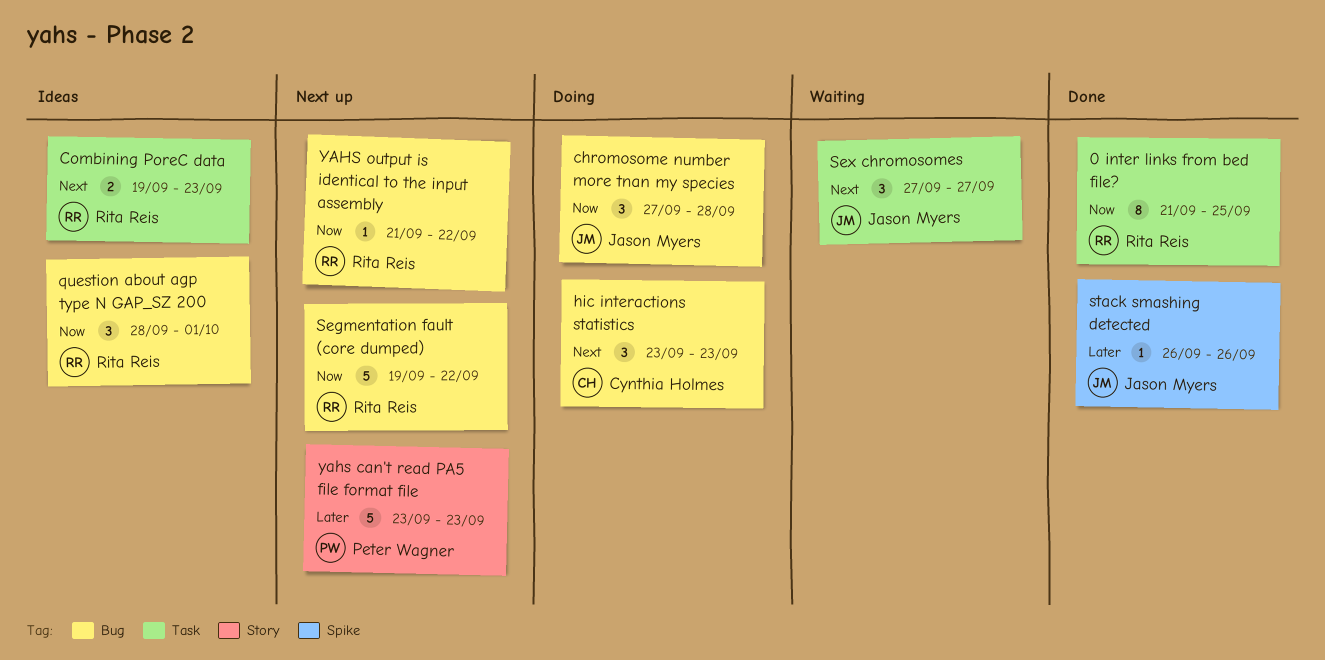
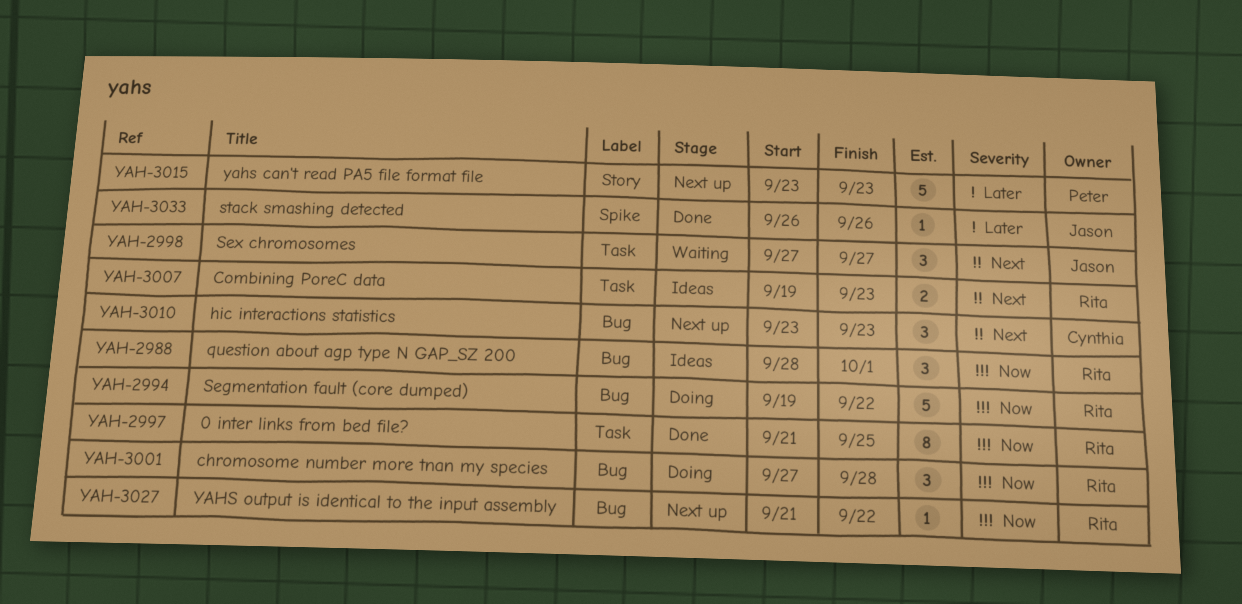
chromosome number more tnan my species, owner: Jason Myers -> Rita Reis
hic interactions statistics, status: Doing -> Next up
Segmentation fault (core dumped), status: Next up -> Doing

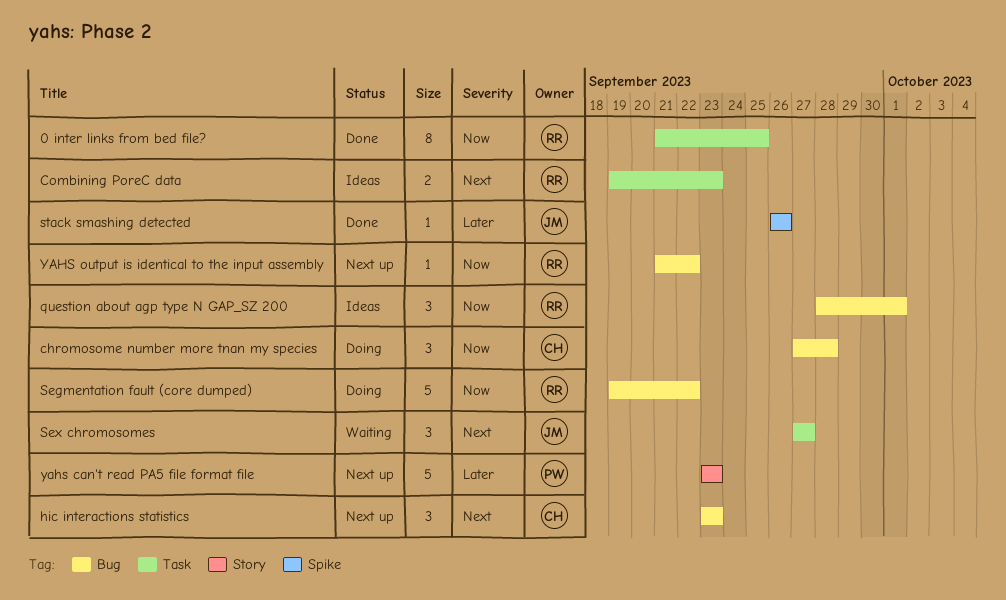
chromosome number more tnan my species, owner: Rita -> Cynthia

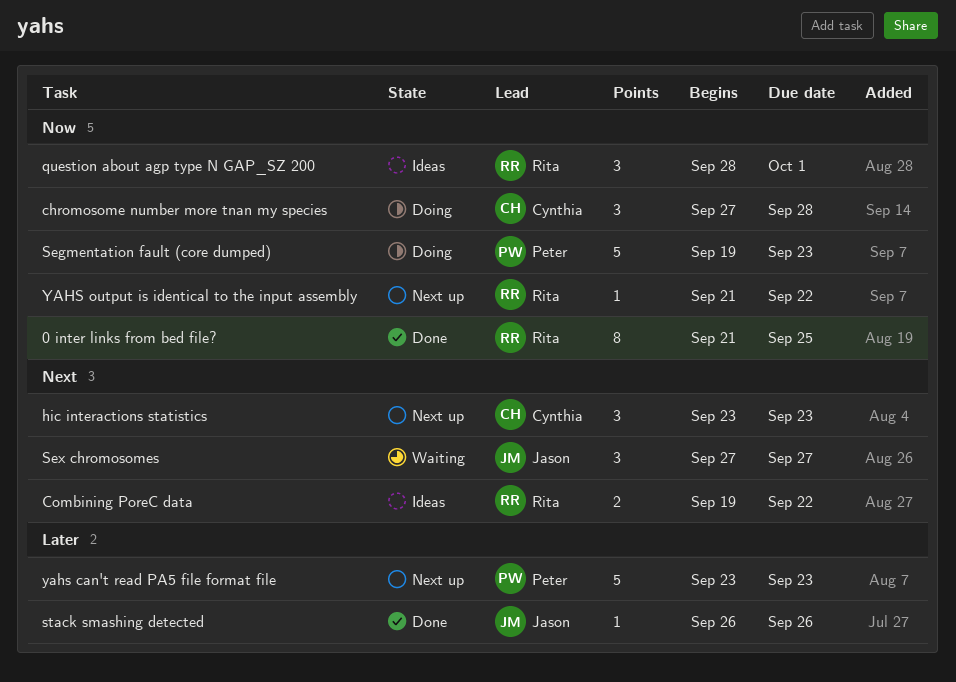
Combining PoreC data, due: Sep 23 -> Sep 22
Segmentation fault (core dumped), owner: Rita -> Peter
Segmentation fault (core dumped), due: Sep 22 -> Sep 23

